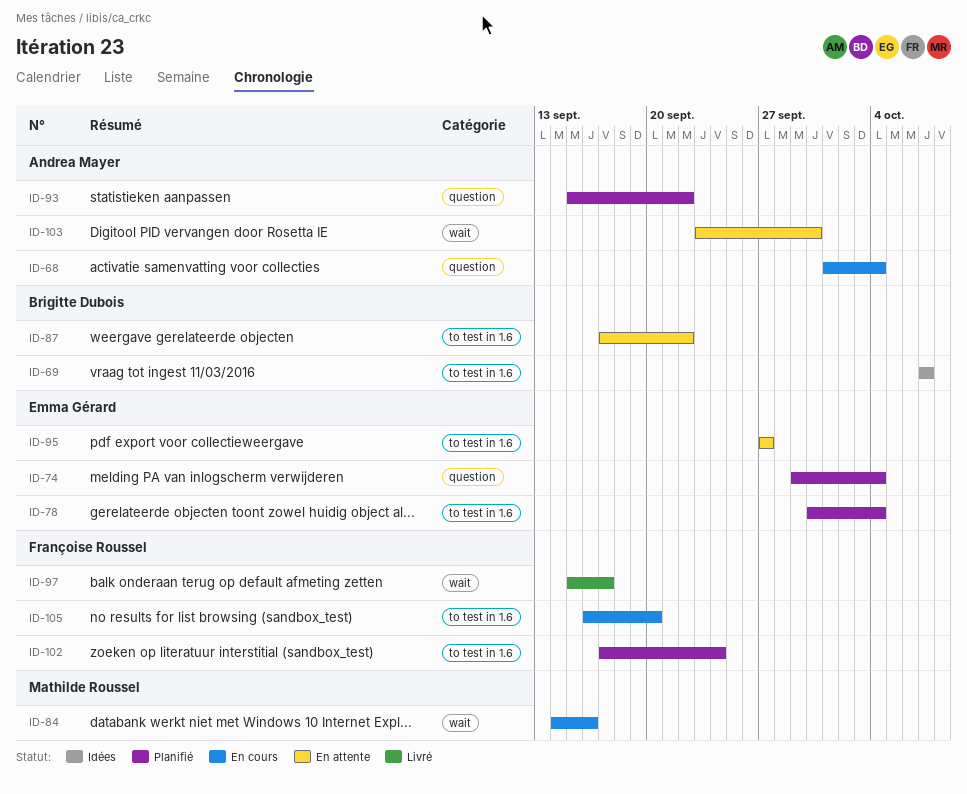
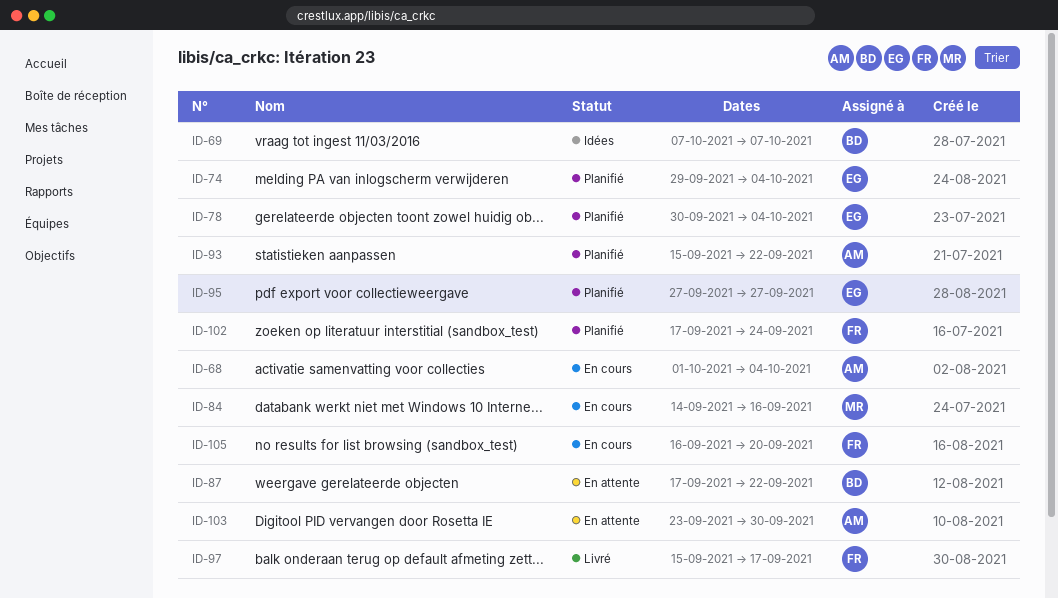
ID-95, status: En attente -> Planifié

